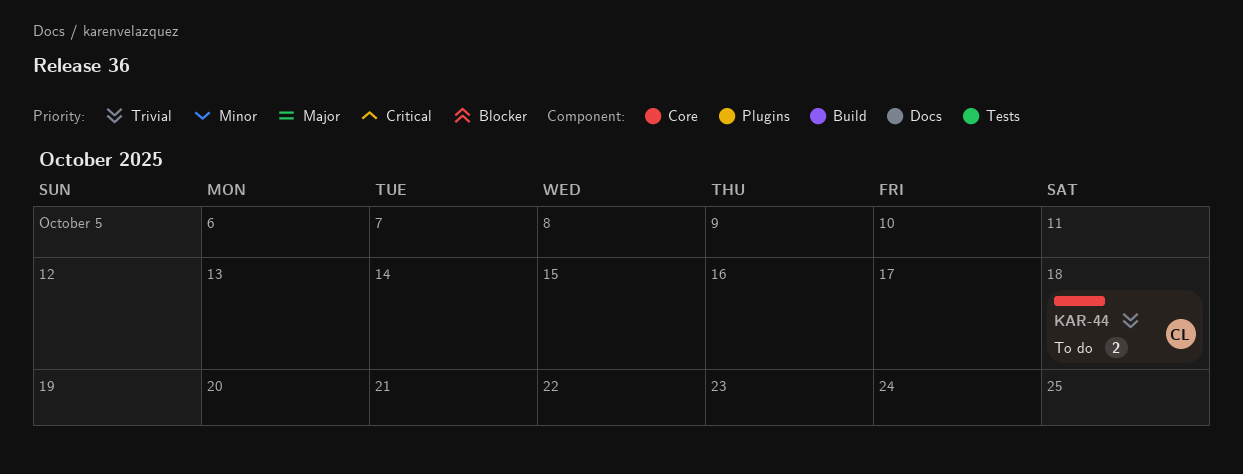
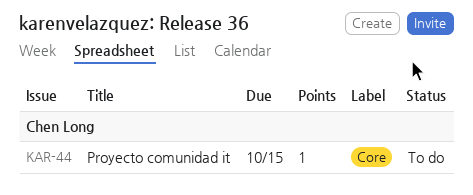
KAR-44, estimate: 2 -> 1
KAR-44, due: Oct 18 -> Oct 15

